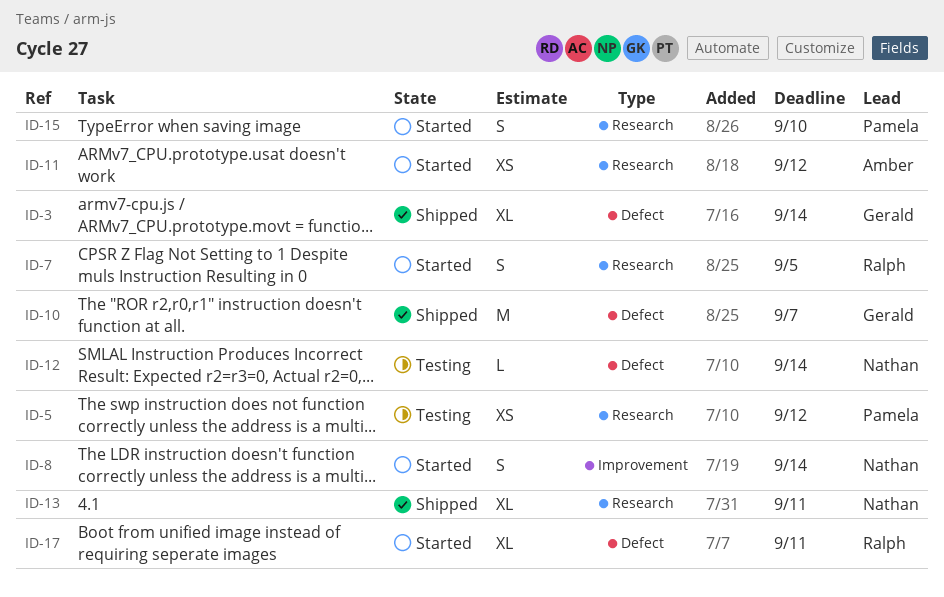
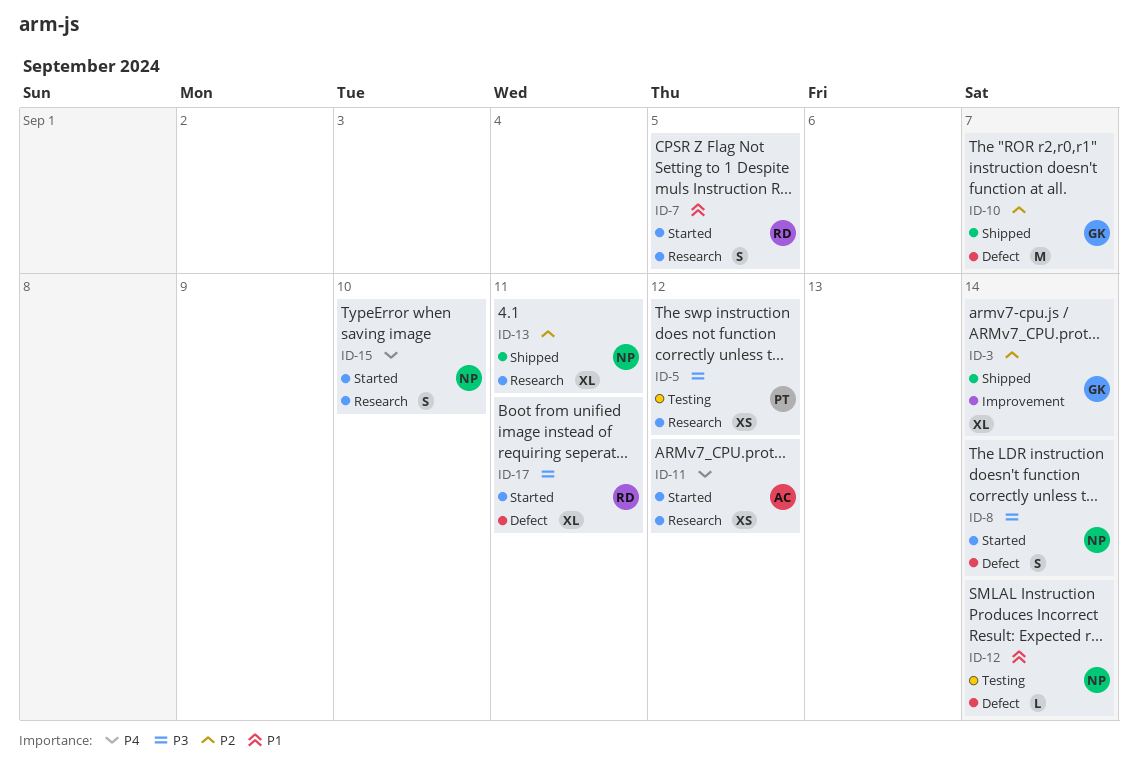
ID-3, label: Defect -> Improvement
ID-8, label: Improvement -> Defect
ID-15, owner: Pamela -> Nathan

